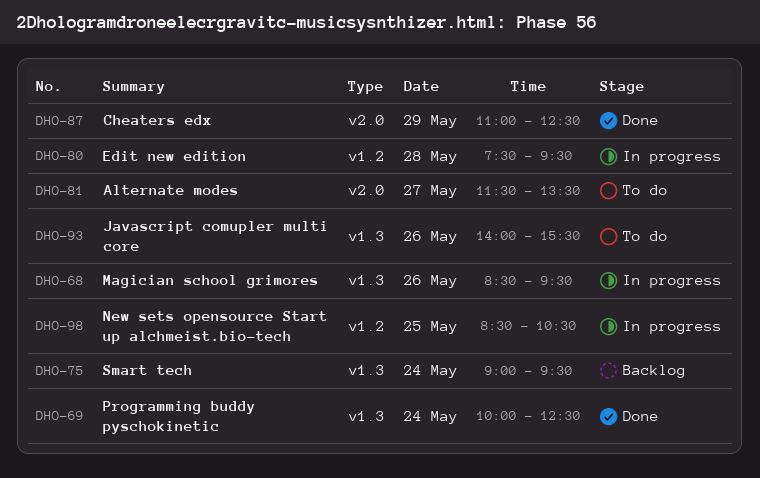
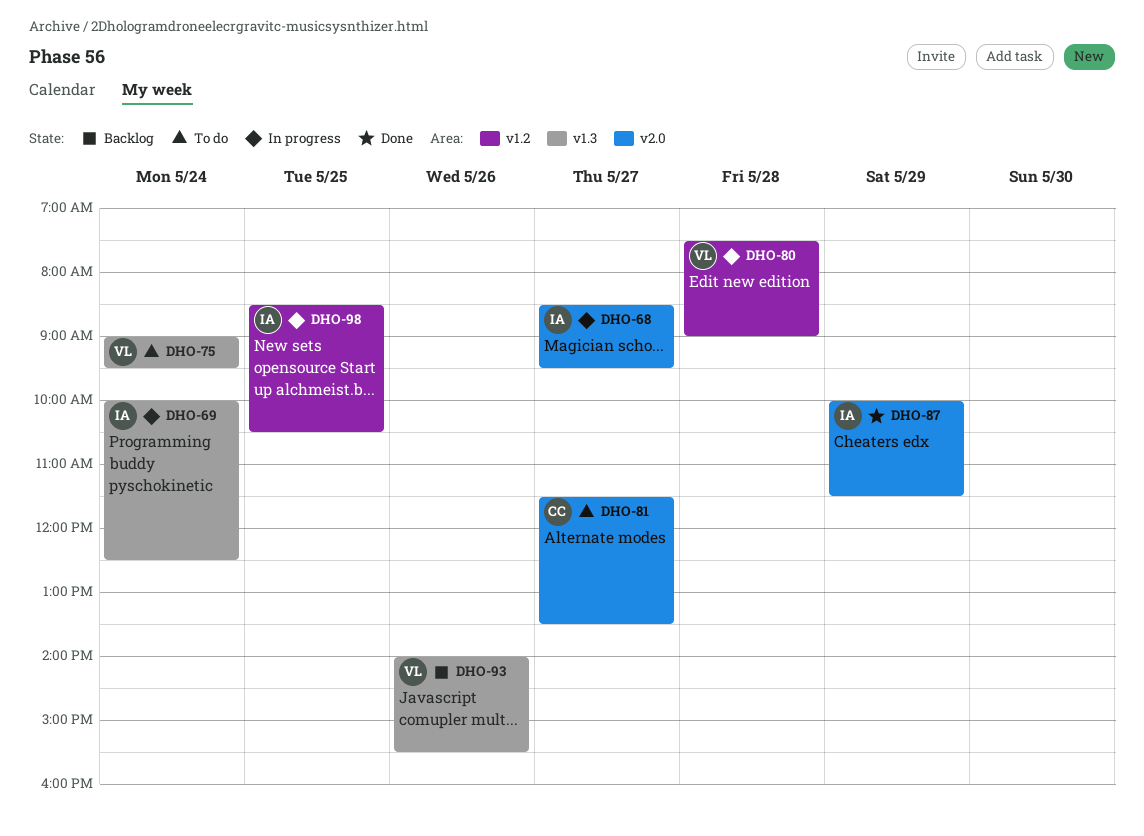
DHO-68, label: v1.3 -> v2.0
DHO-68, day: May 26 -> May 27
DHO-69, status: Done -> In progress
DHO-75, status: Backlog -> To do
DHO-80, ends: 09:30 -> 09:00
DHO-87, begins: 11:00 -> 10:00
DHO-87, ends: 12:30 -> 11:30
DHO-93, status: To do -> Backlog

